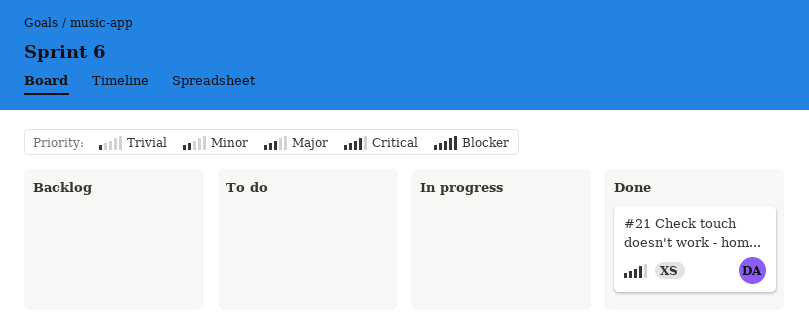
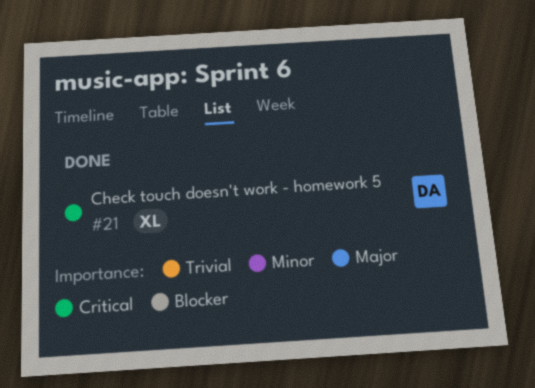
#21, estimate: XS -> XL

